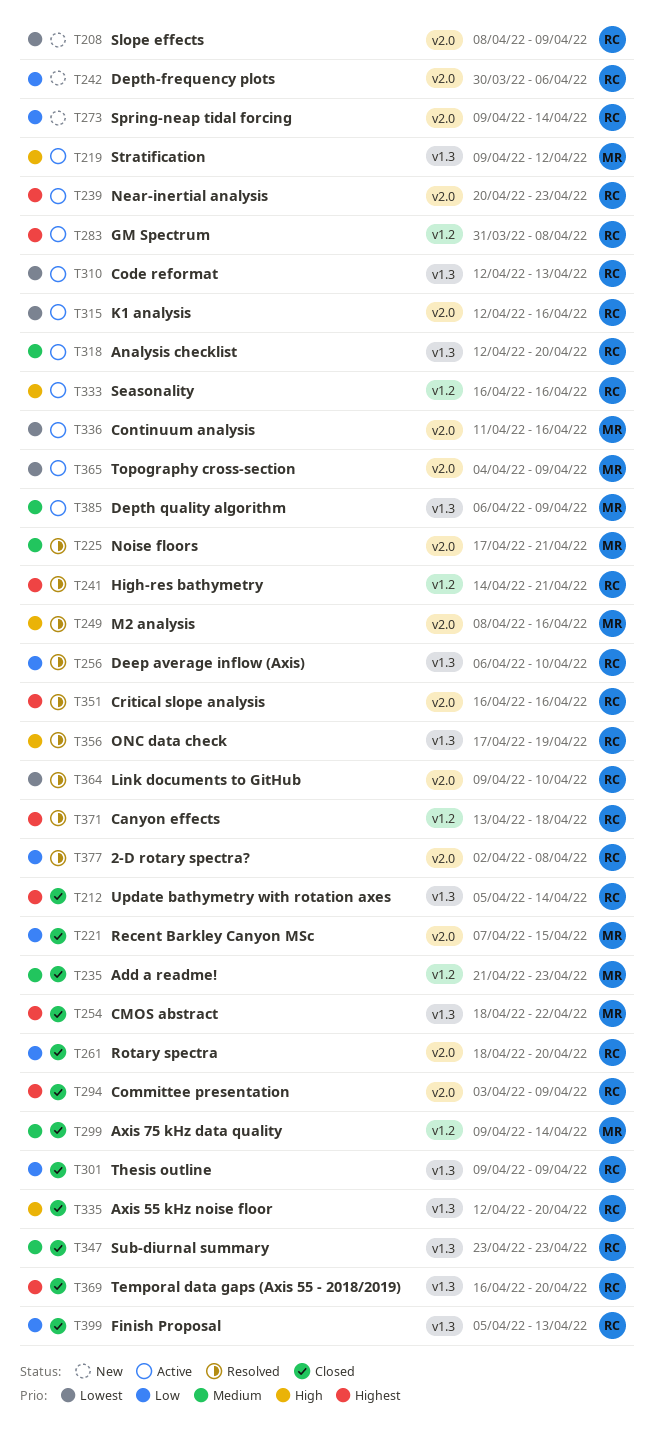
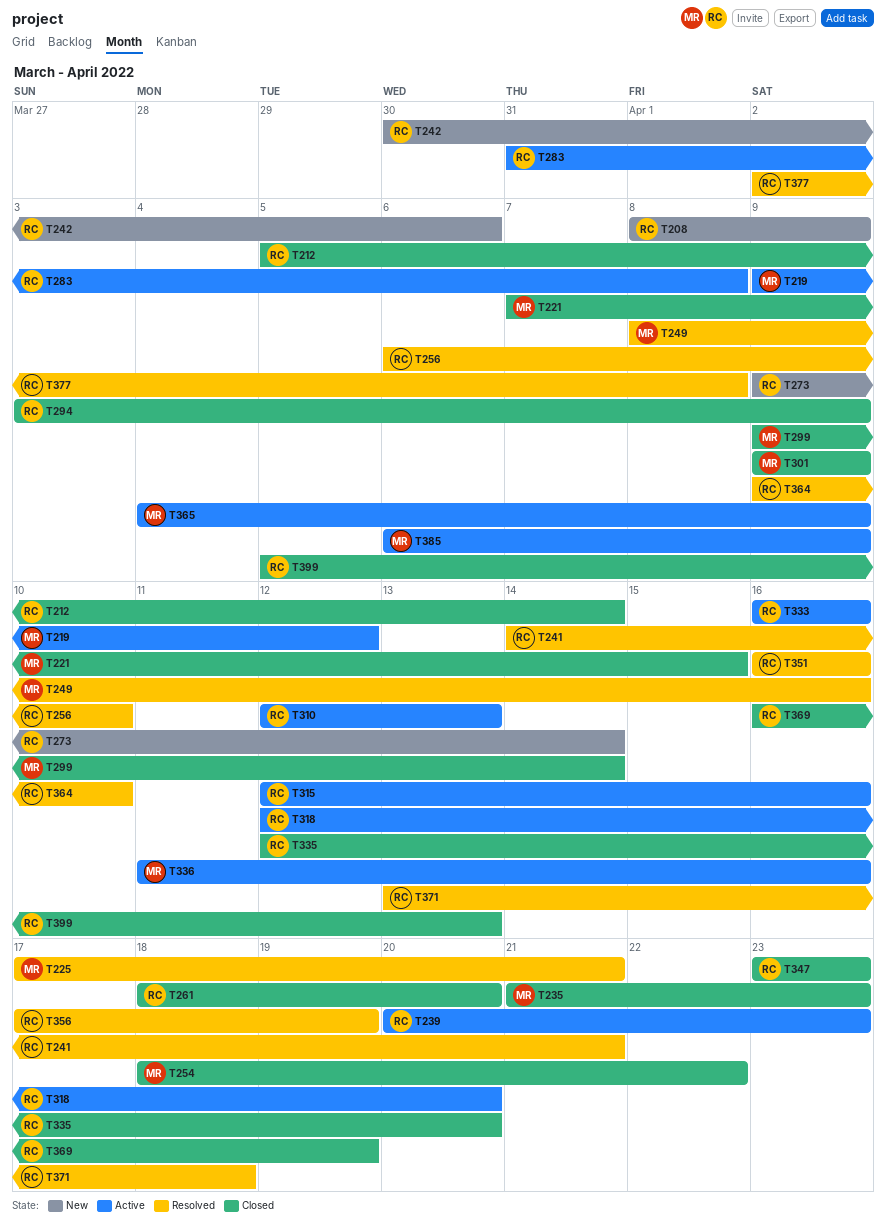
T301, owner: RC -> MR
T369, due: Apr 20 -> Apr 19

